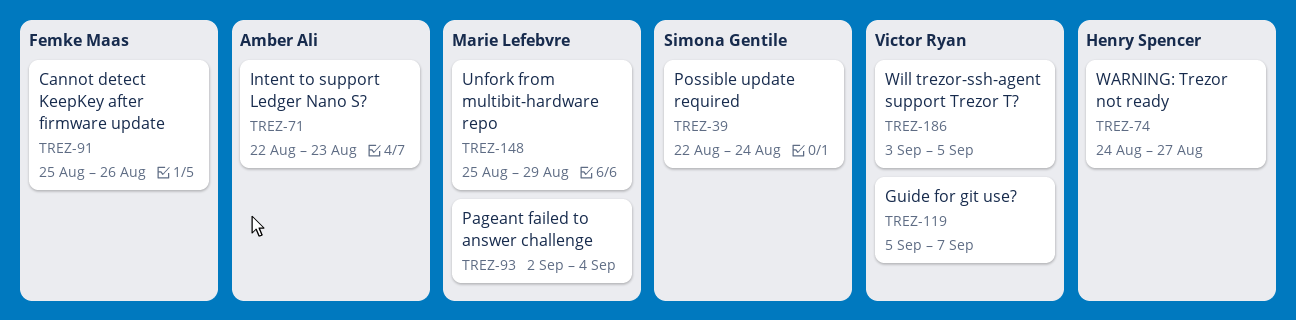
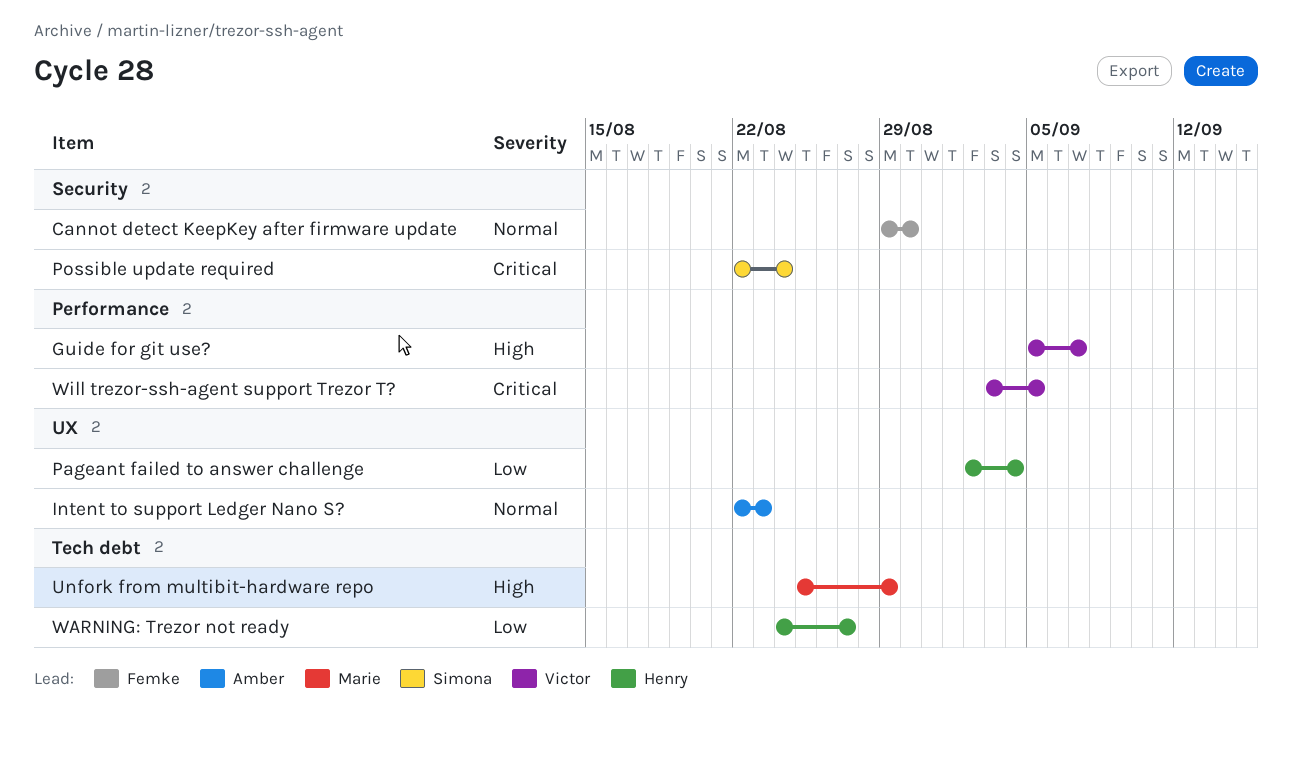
Cannot detect KeepKey after firmware update, start: Aug 25 -> Aug 29
Cannot detect KeepKey after firmware update, due: Aug 26 -> Aug 30
Pageant failed to answer challenge, owner: Marie Lefebvre -> Henry Spencer

